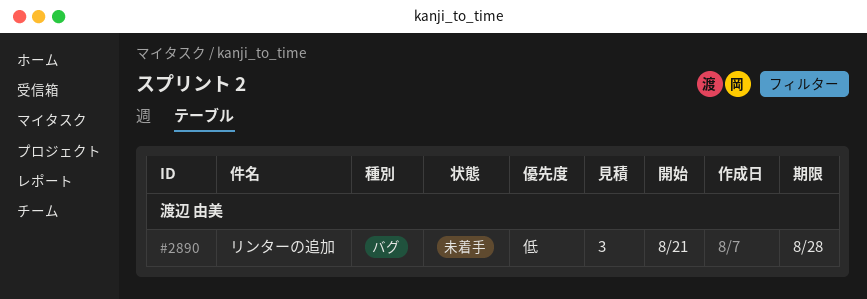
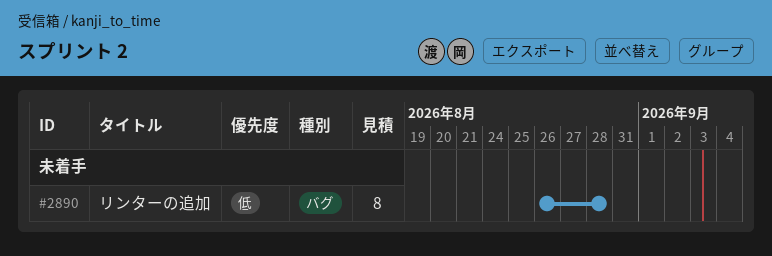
#2890, estimate: 3 -> 8
#2890, start: Aug 21 -> Aug 26

